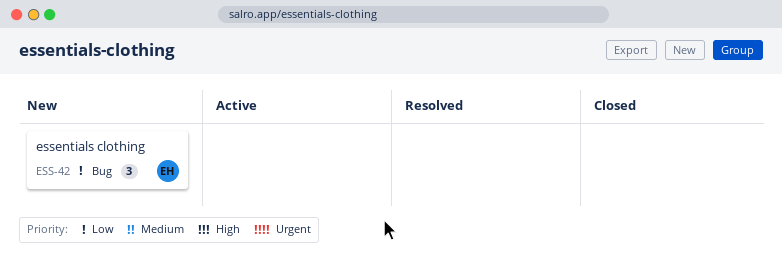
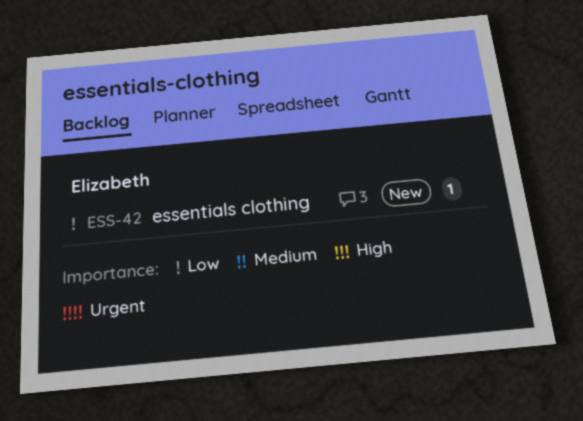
ESS-42, estimate: 3 -> 1

